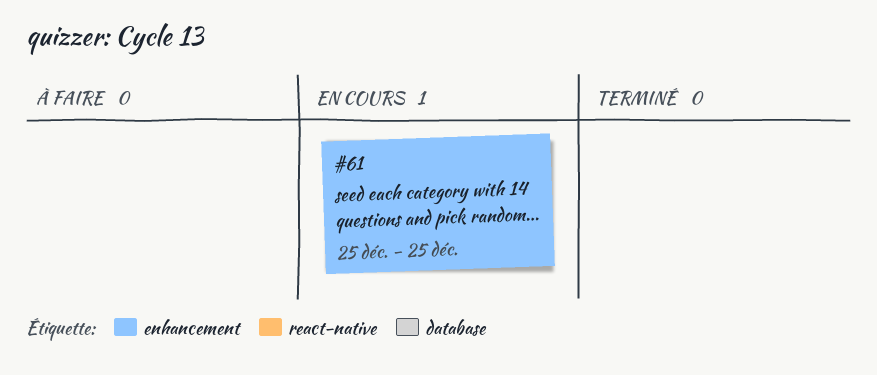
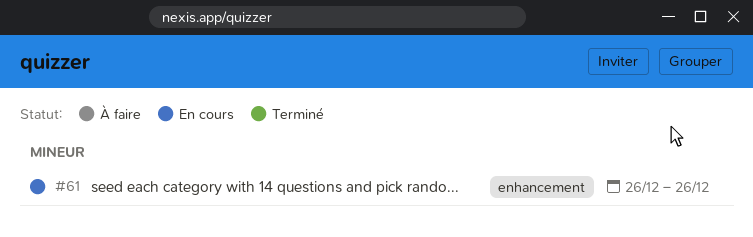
#61, start: Dec 25 -> Dec 26
#61, due: Dec 25 -> Dec 26

